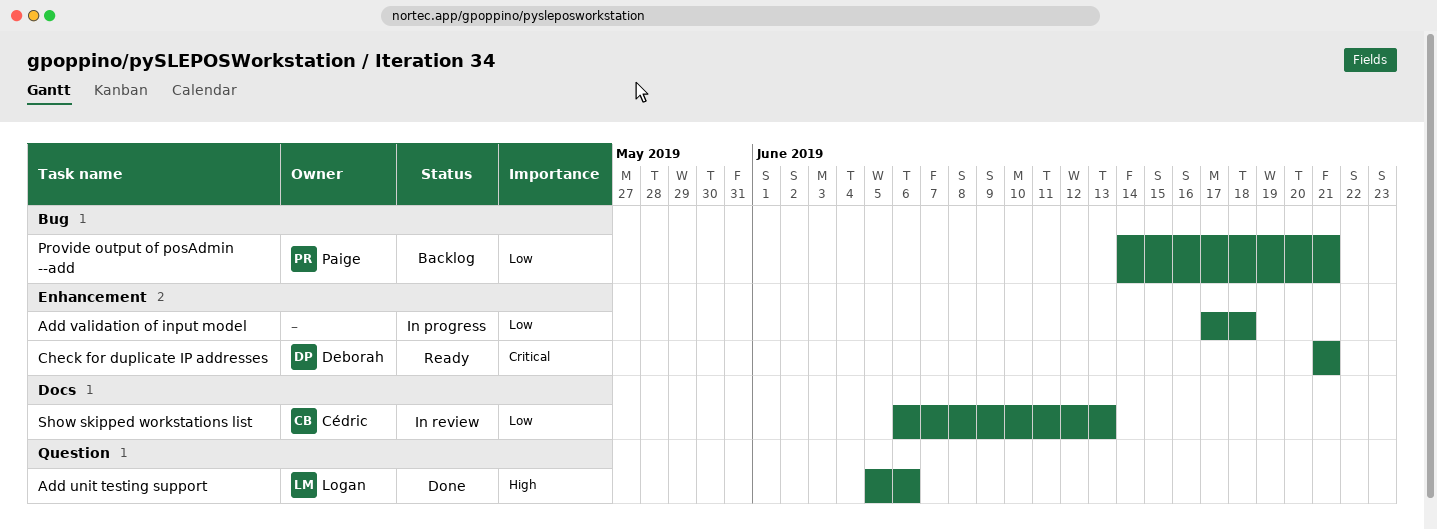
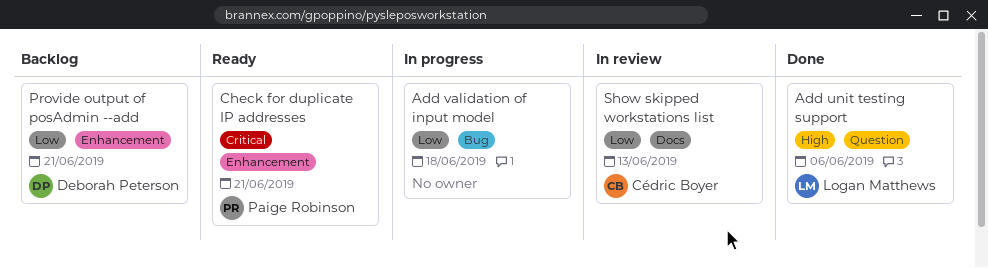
Add validation of input model, label: Enhancement -> Bug
Check for duplicate IP addresses, owner: Deborah Peterson -> Paige Robinson
Provide output of posAdmin --add, owner: Paige Robinson -> Deborah Peterson
Provide output of posAdmin --add, label: Bug -> Enhancement

